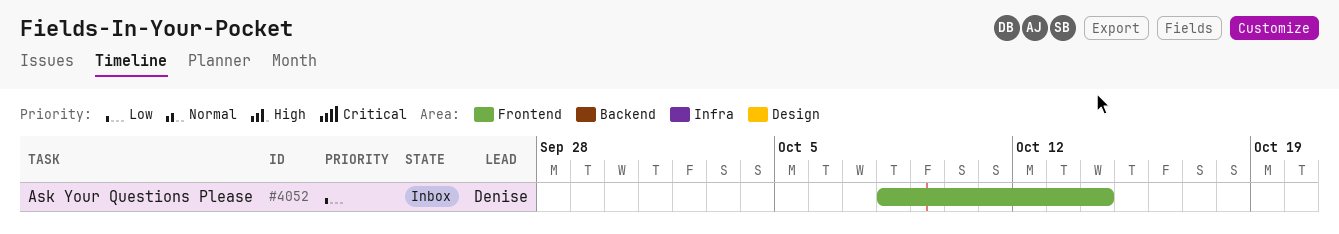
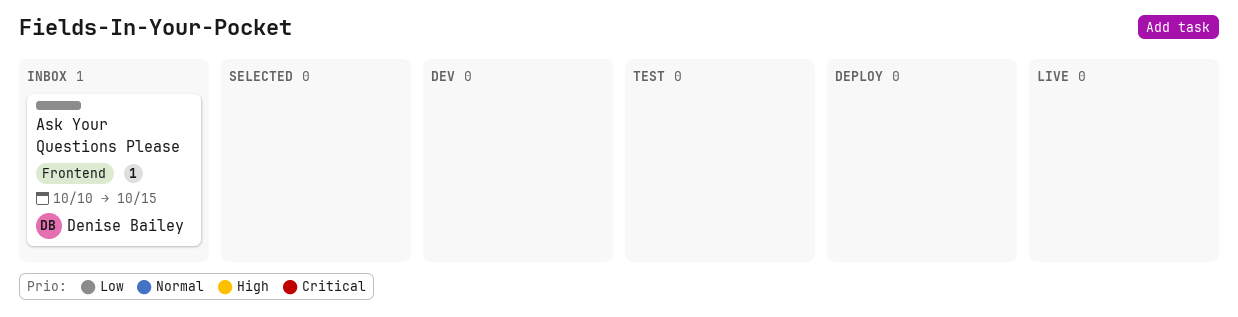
Ask Your Questions Please, start: Oct 8 -> Oct 10
Ask Your Questions Please, due: Oct 14 -> Oct 15

